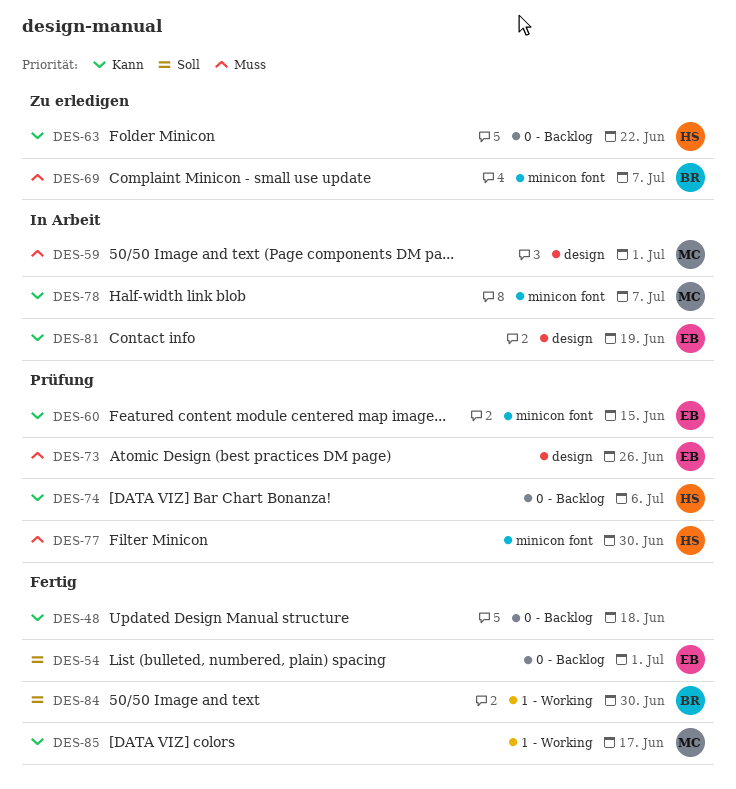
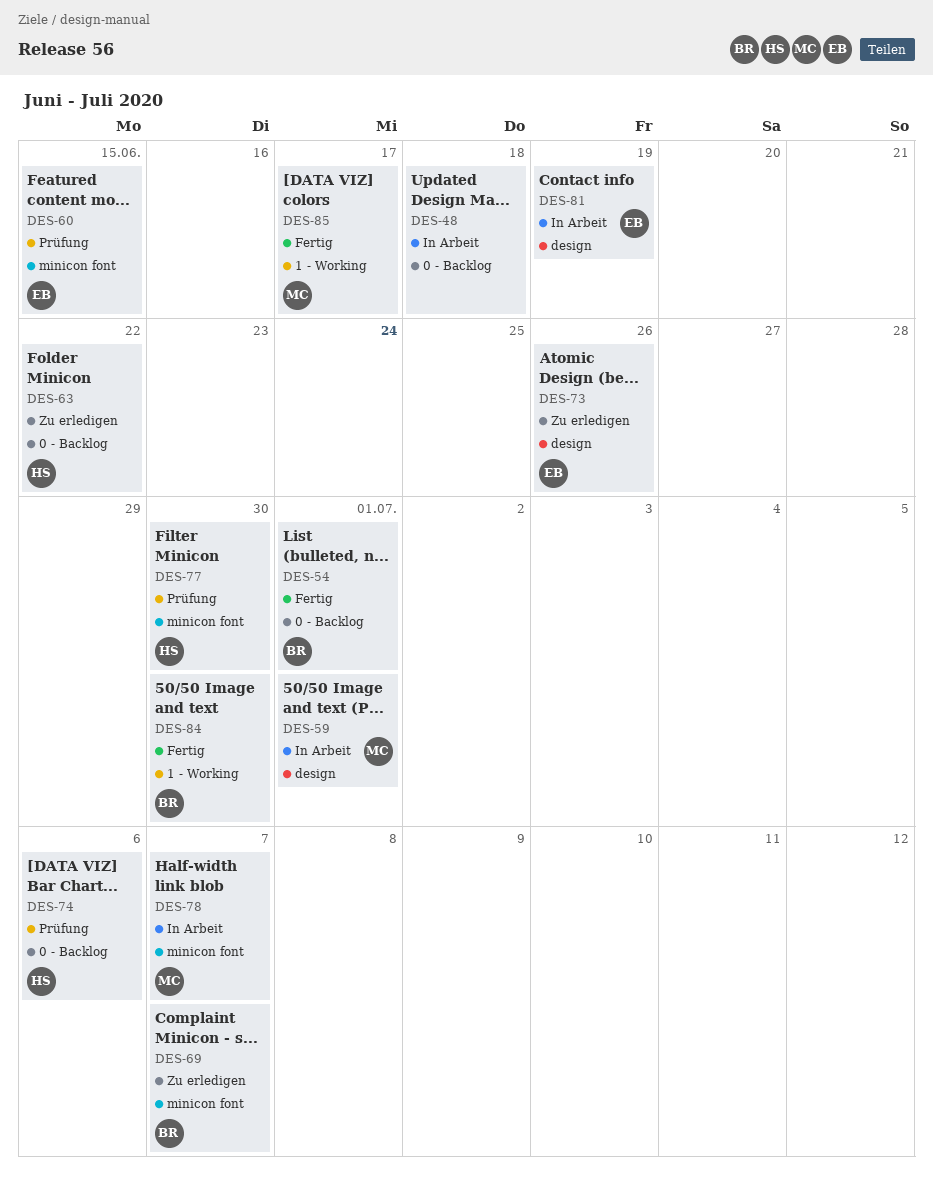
DES-48, status: Fertig -> In Arbeit
DES-54, owner: EB -> BR
DES-73, status: Prüfung -> Zu erledigen

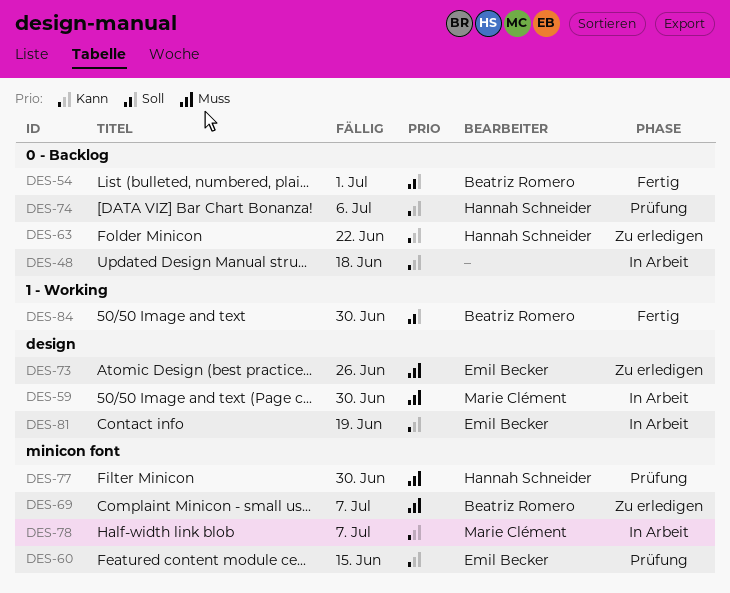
DES-59, due: Jul 1 -> Jun 30
DES-85: present -> none

